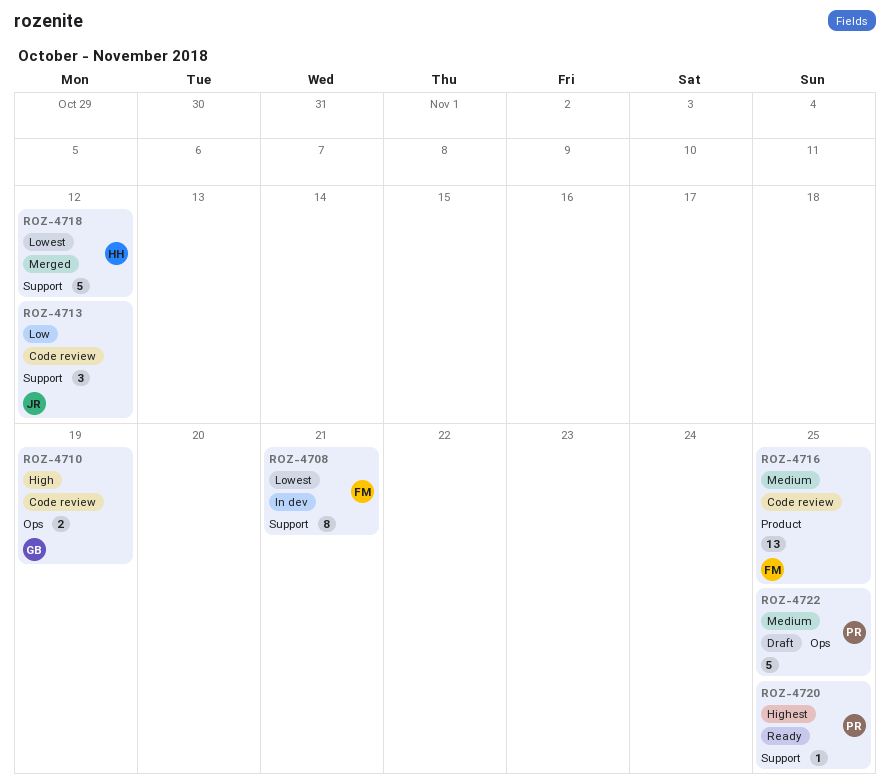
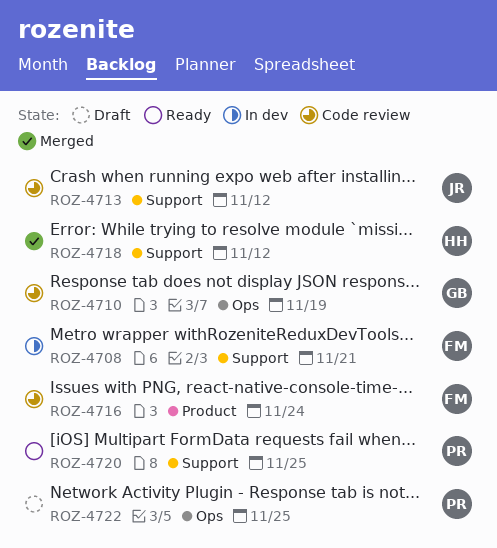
ROZ-4716, due: Nov 25 -> Nov 24

